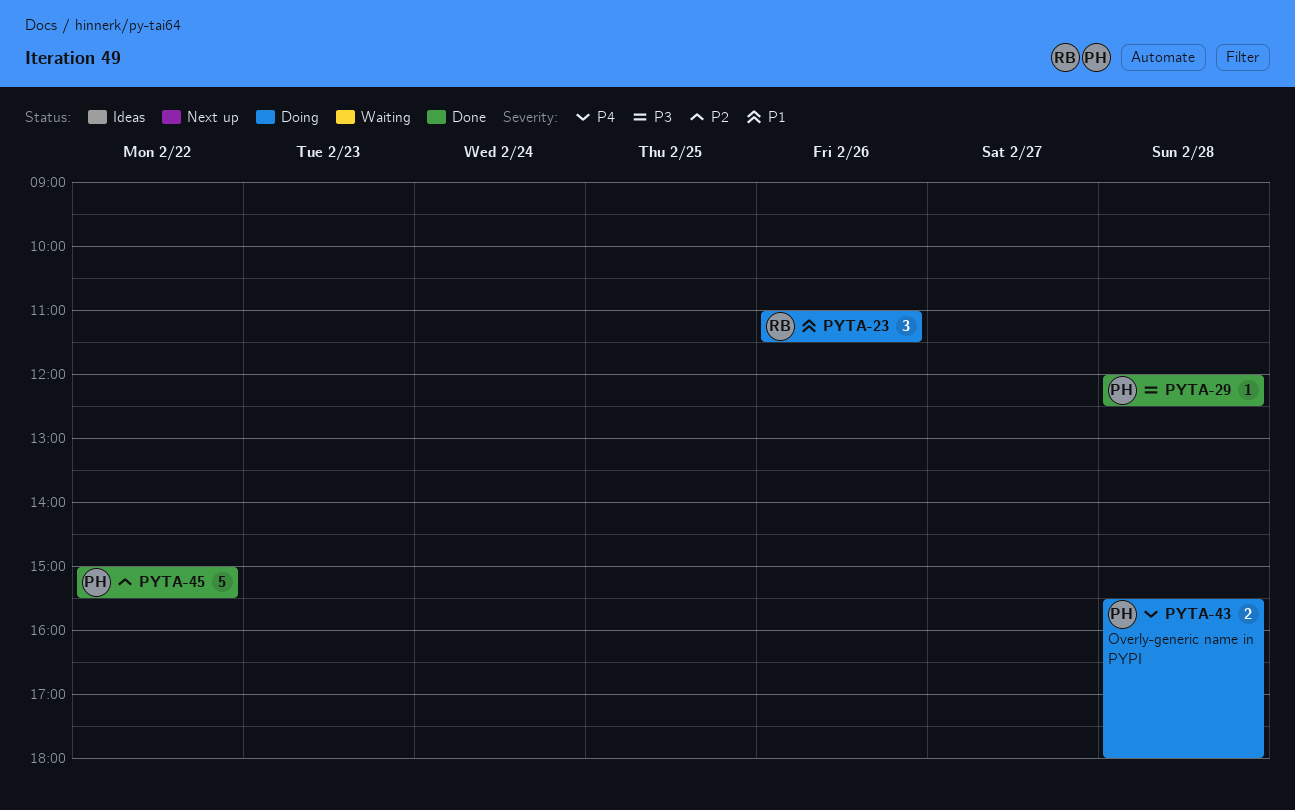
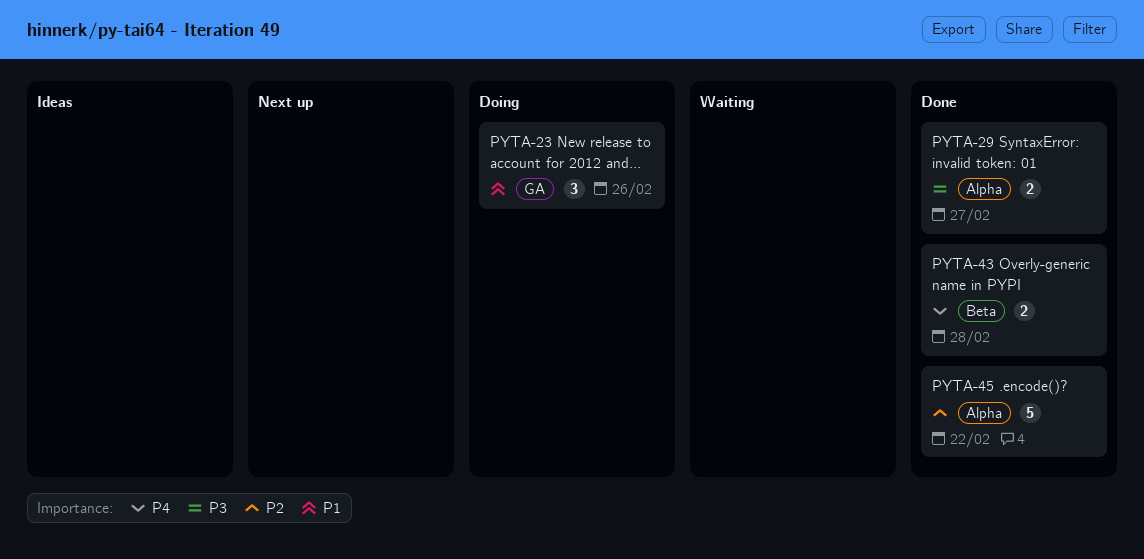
PYTA-29, estimate: 1 -> 2
PYTA-29, day: Feb 28 -> Feb 27
PYTA-43, status: Doing -> Done

